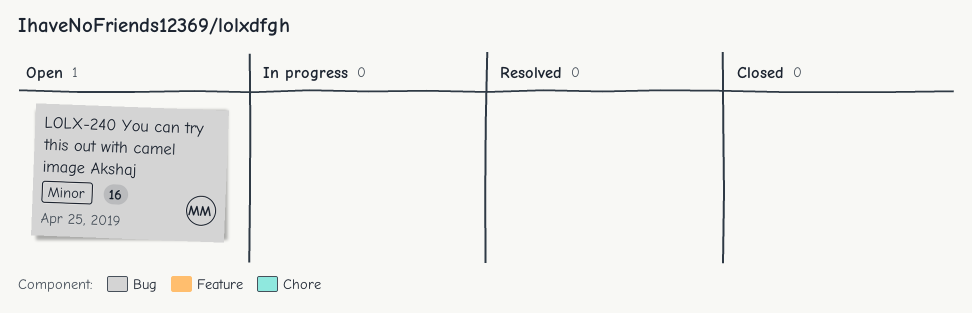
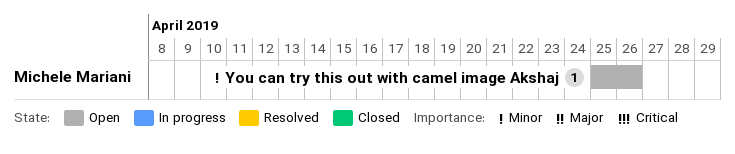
You can try this out with camel image Akshaj, estimate: 16 -> 1
You can try this out with camel image Akshaj, due: Apr 25 -> Apr 26

